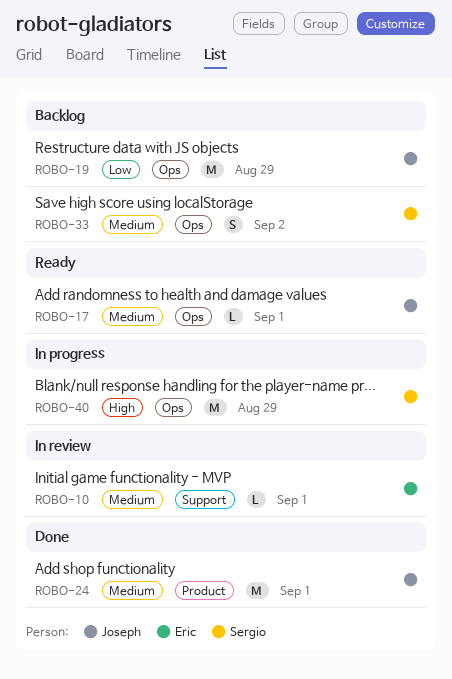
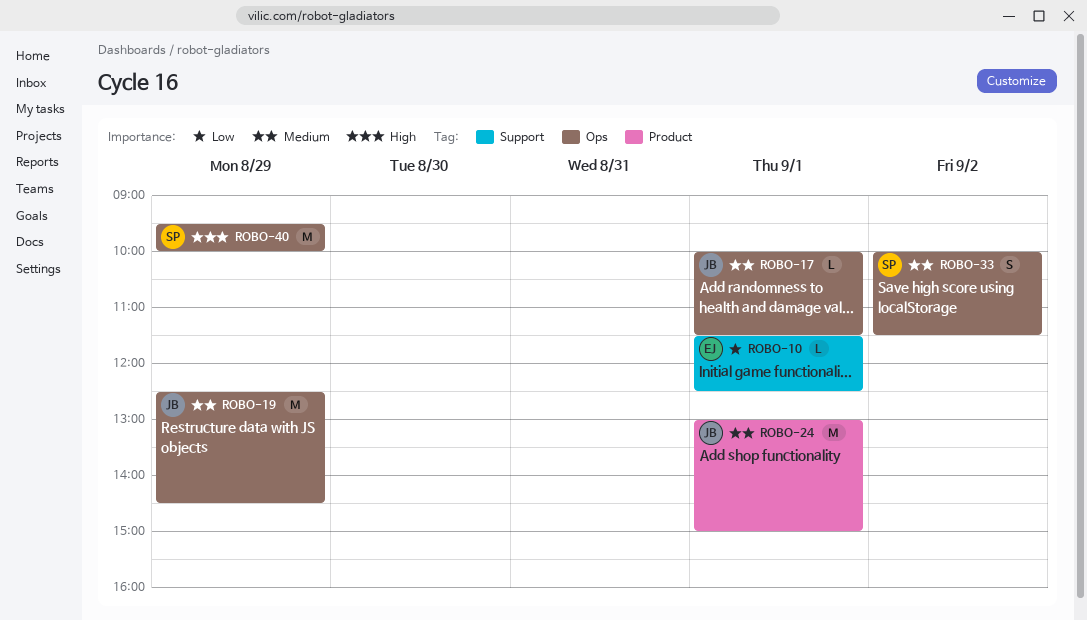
ROBO-10, priority: Medium -> Low
ROBO-19, priority: Low -> Medium

